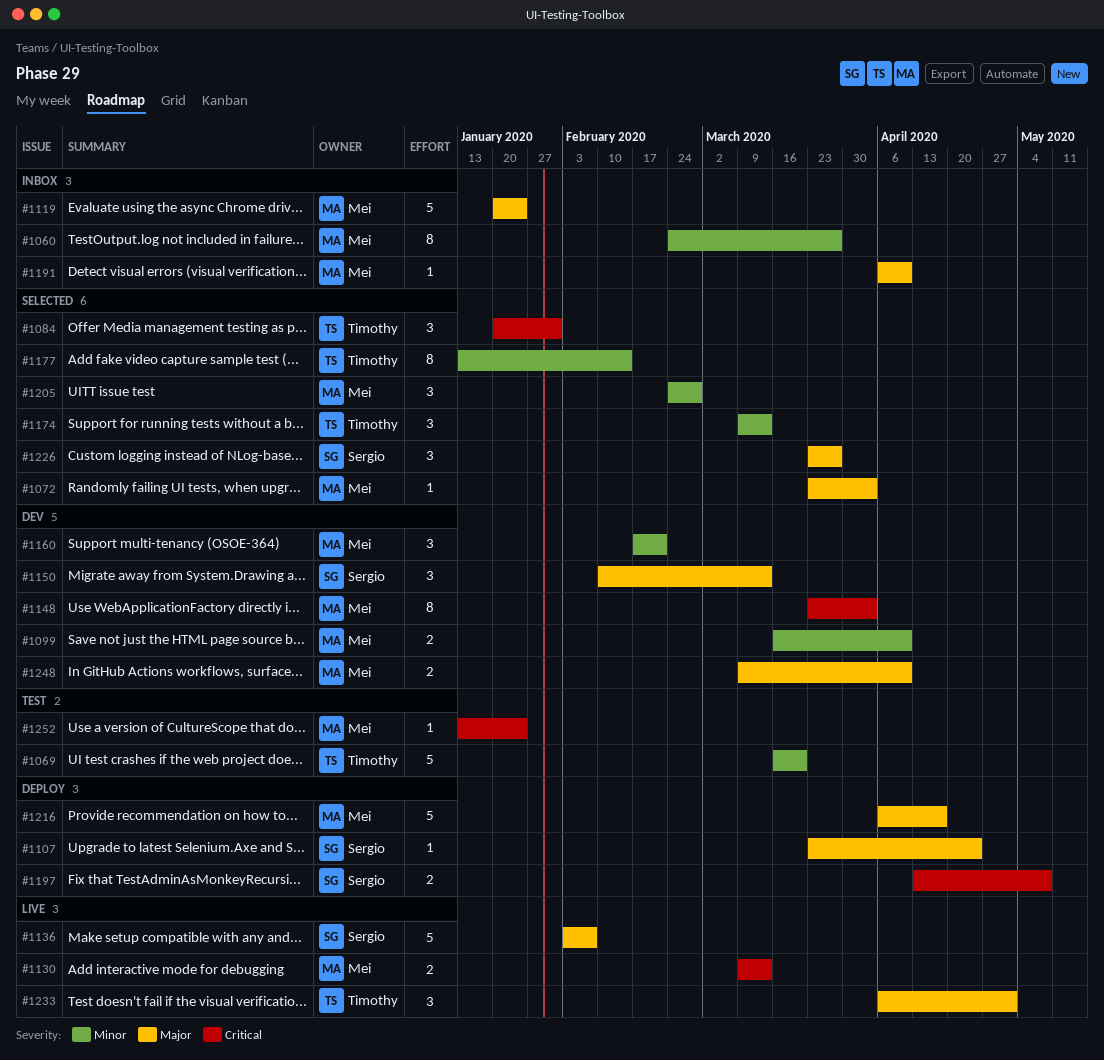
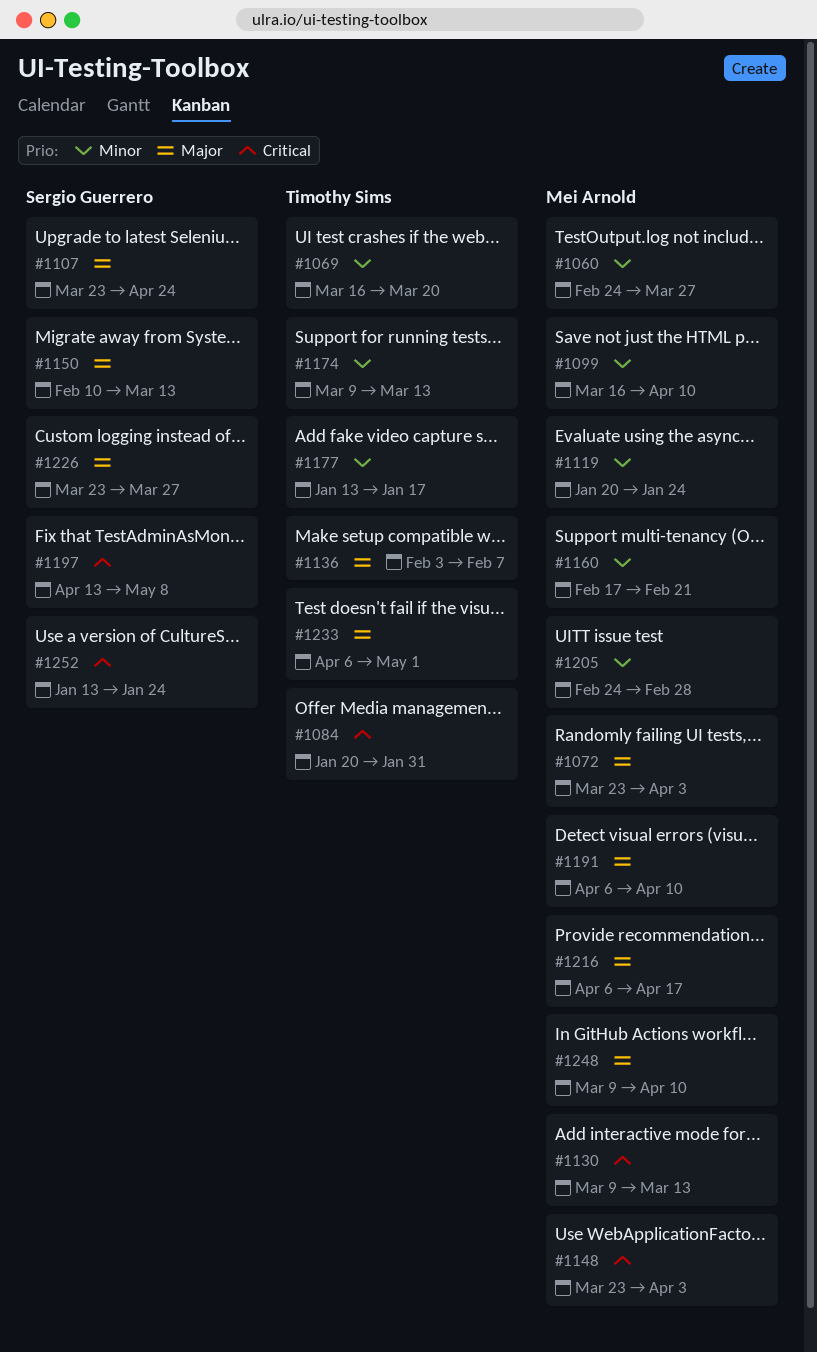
#1119, priority: Major -> Minor
#1136, owner: Sergio Guerrero -> Timothy Sims
#1177, due: Feb 14 -> Jan 17
#1252, owner: Mei Arnold -> Sergio Guerrero

